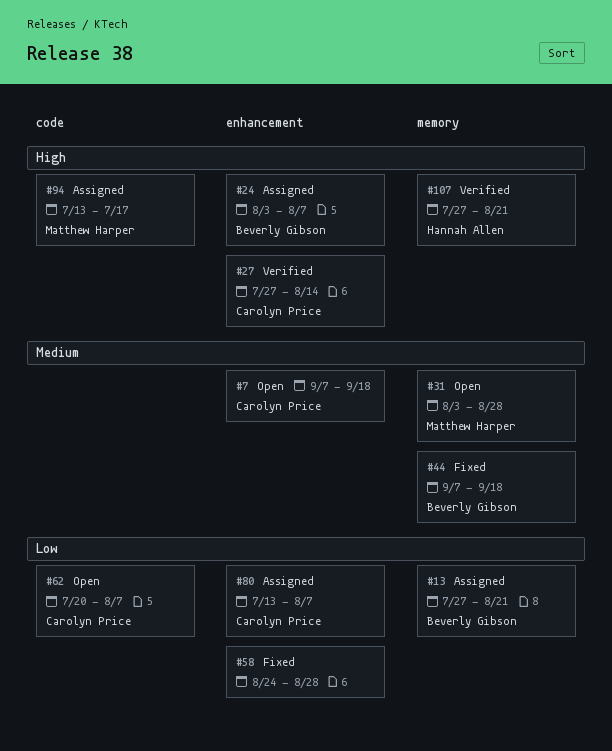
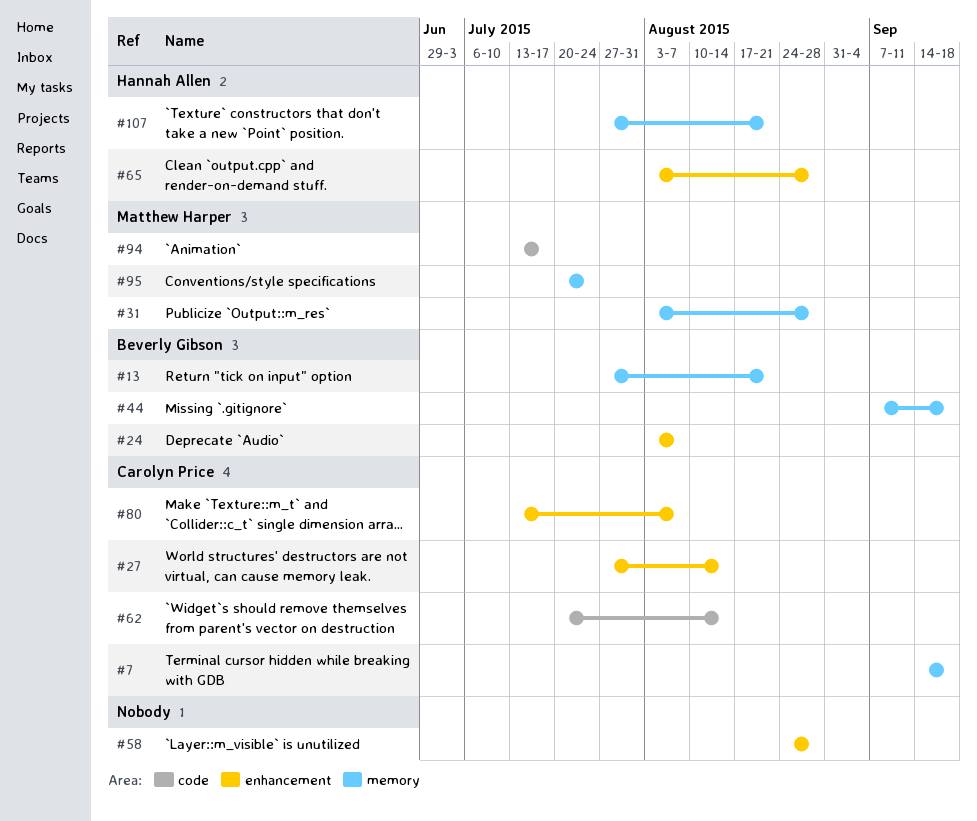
#7, label: enhancement -> memory
#7, start: Sep 7 -> Sep 14
#62, due: Aug 7 -> Aug 14
#65: none -> present
#95: none -> present

